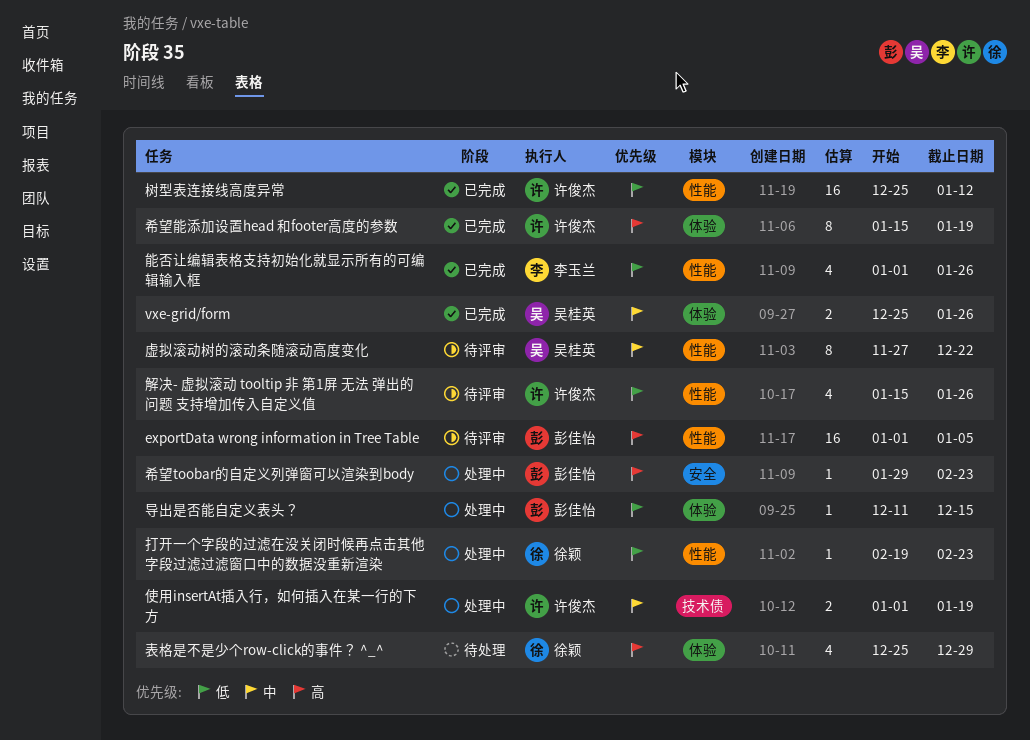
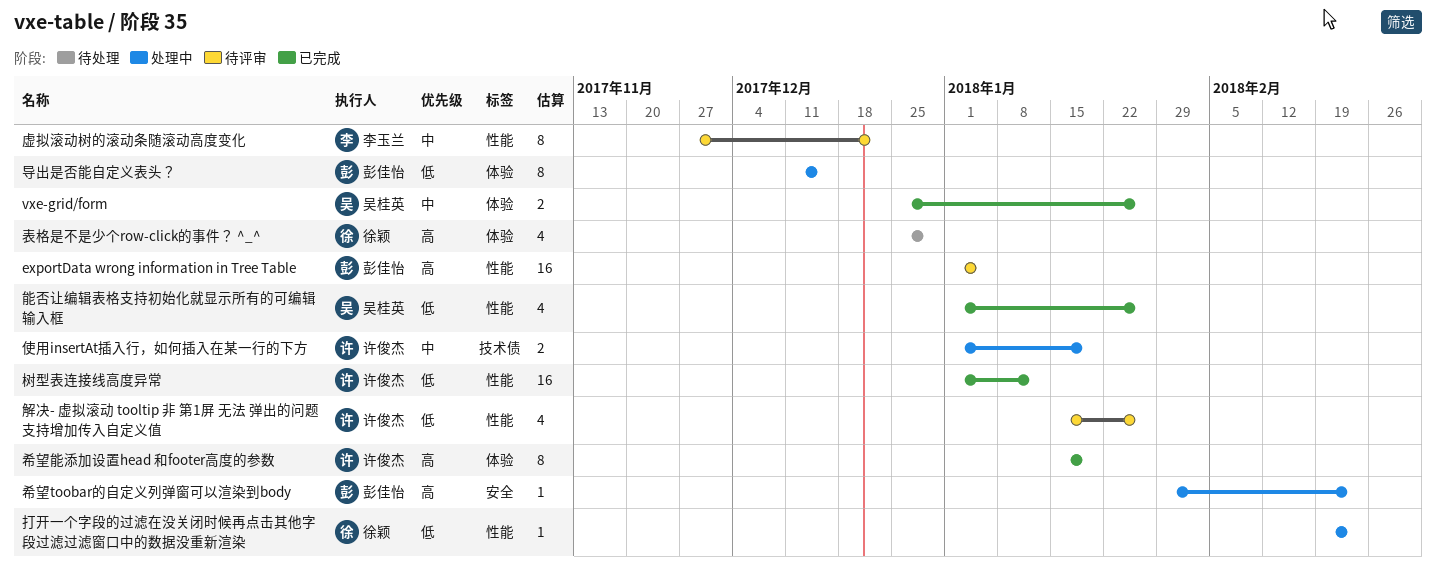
导出是否能自定义表头？, estimate: 1 -> 8
树型表连接线高度异常, start: Dec 25 -> Jan 1
能否让编辑表格支持初始化就显示所有的可编辑输入框, owner: 李玉兰 -> 吴桂英
虚拟滚动树的滚动条随滚动高度变化, owner: 吴桂英 -> 李玉兰

